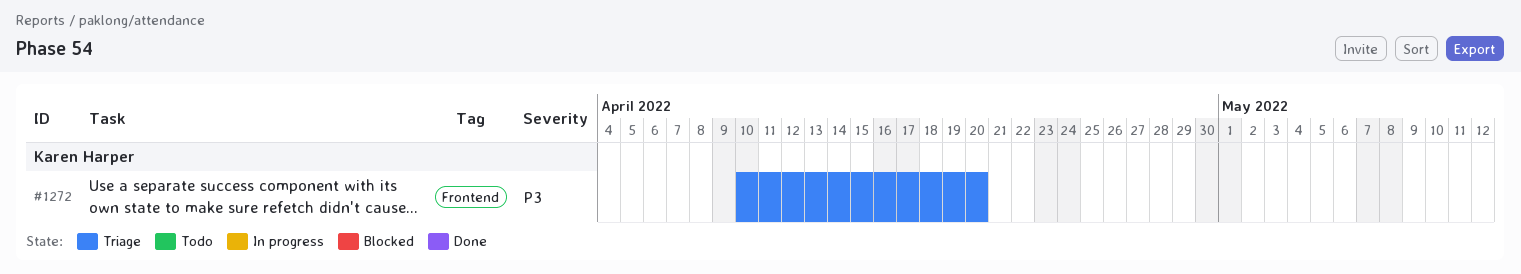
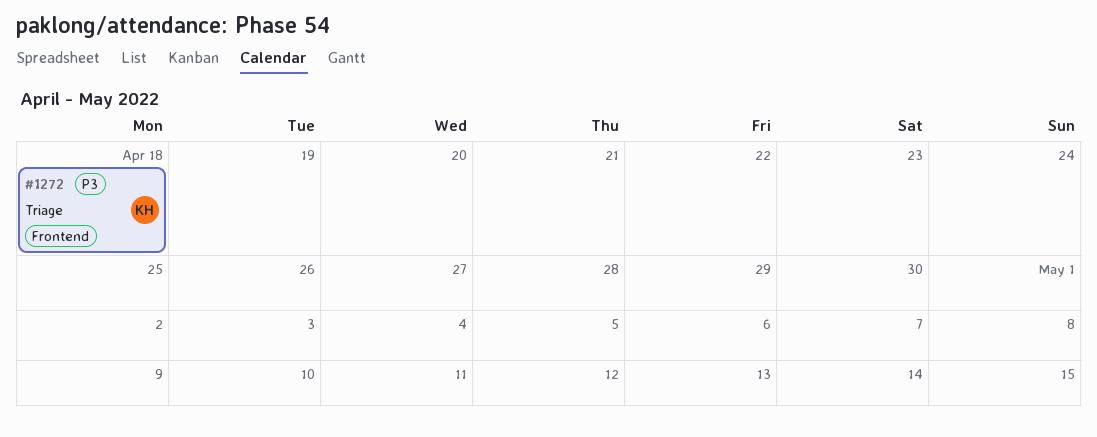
#1272, due: Apr 20 -> Apr 18

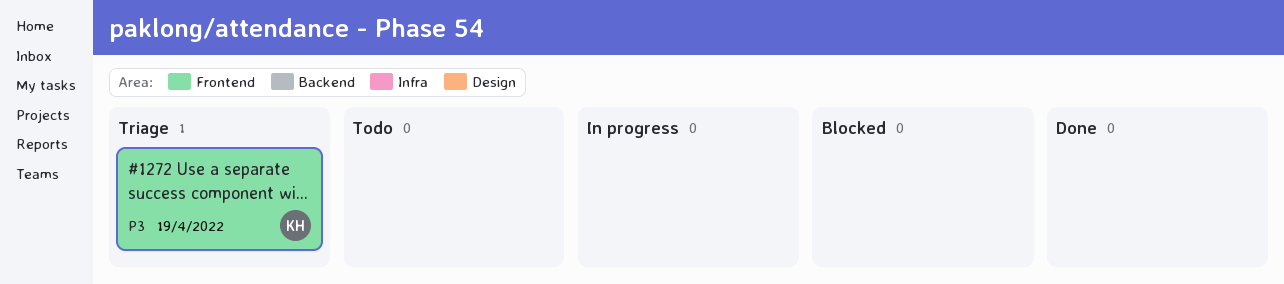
#1272, due: Apr 18 -> Apr 19

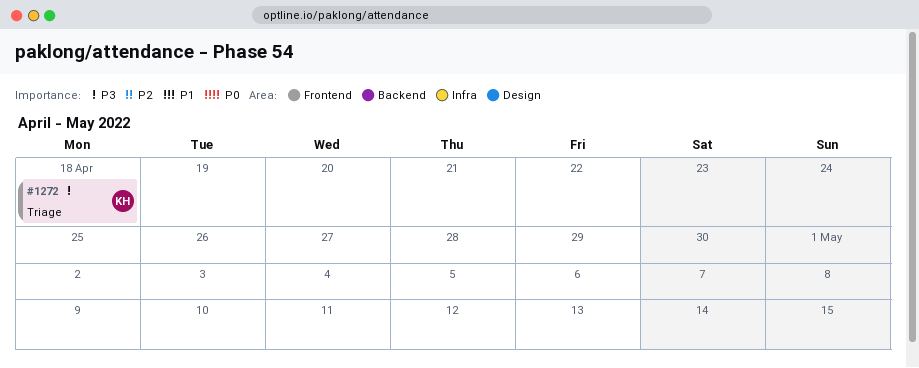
#1272, due: Apr 19 -> Apr 18

